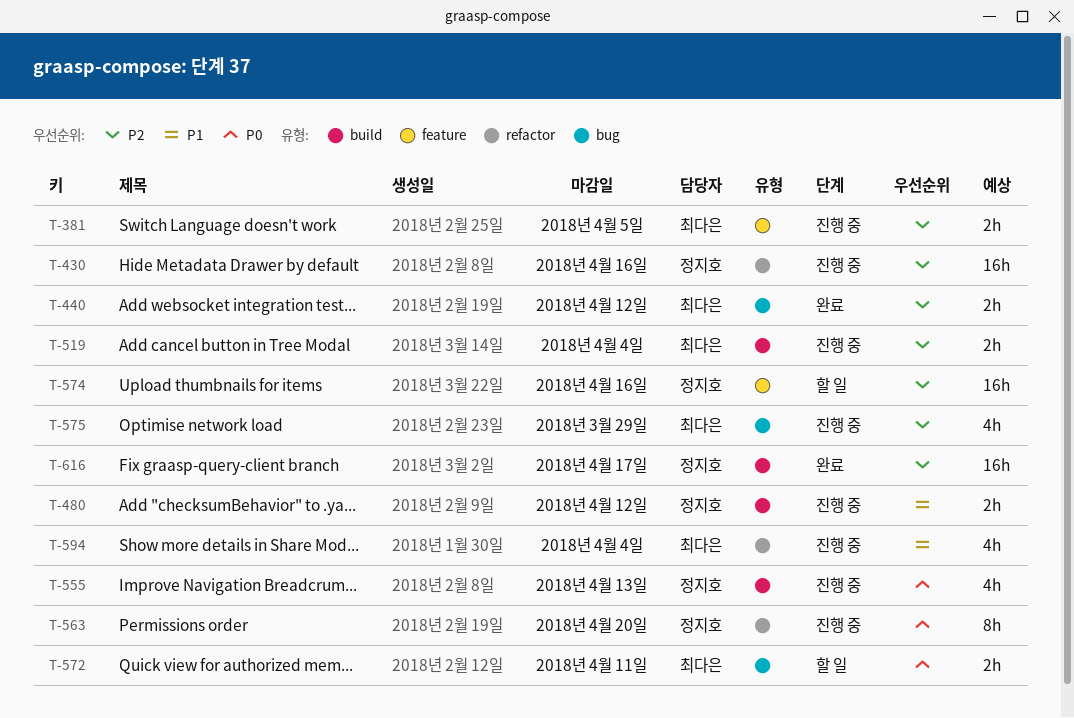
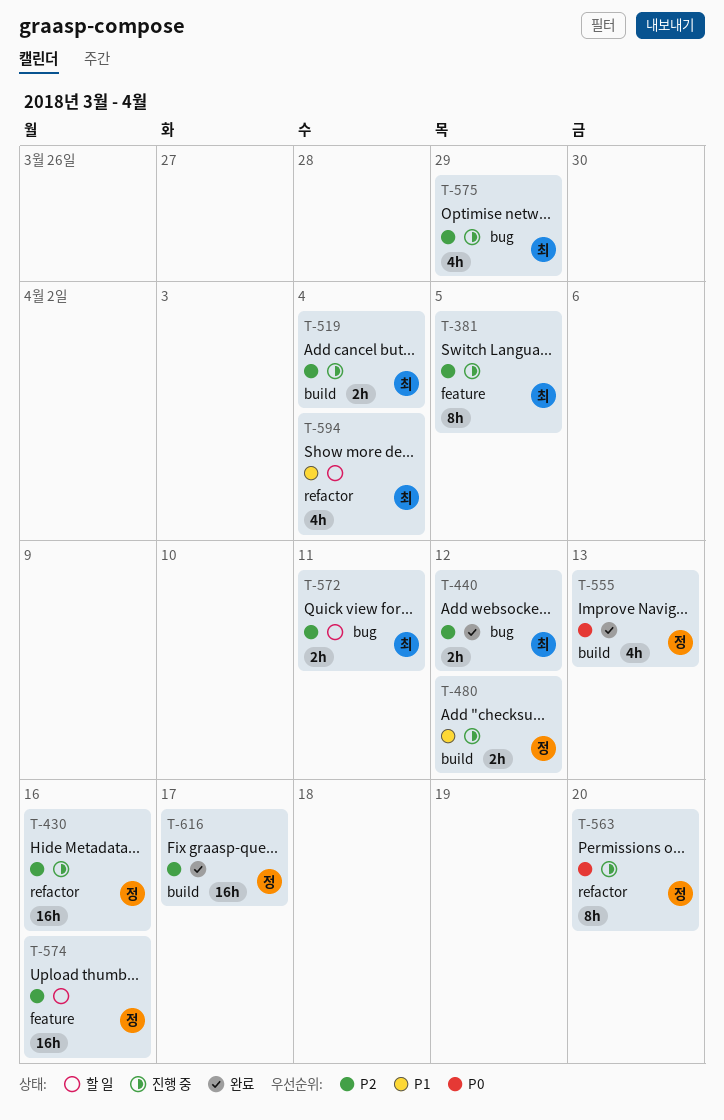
T-381, estimate: 2h -> 8h
T-555, status: 진행 중 -> 완료
T-572, priority: P0 -> P2
T-594, status: 진행 중 -> 할 일

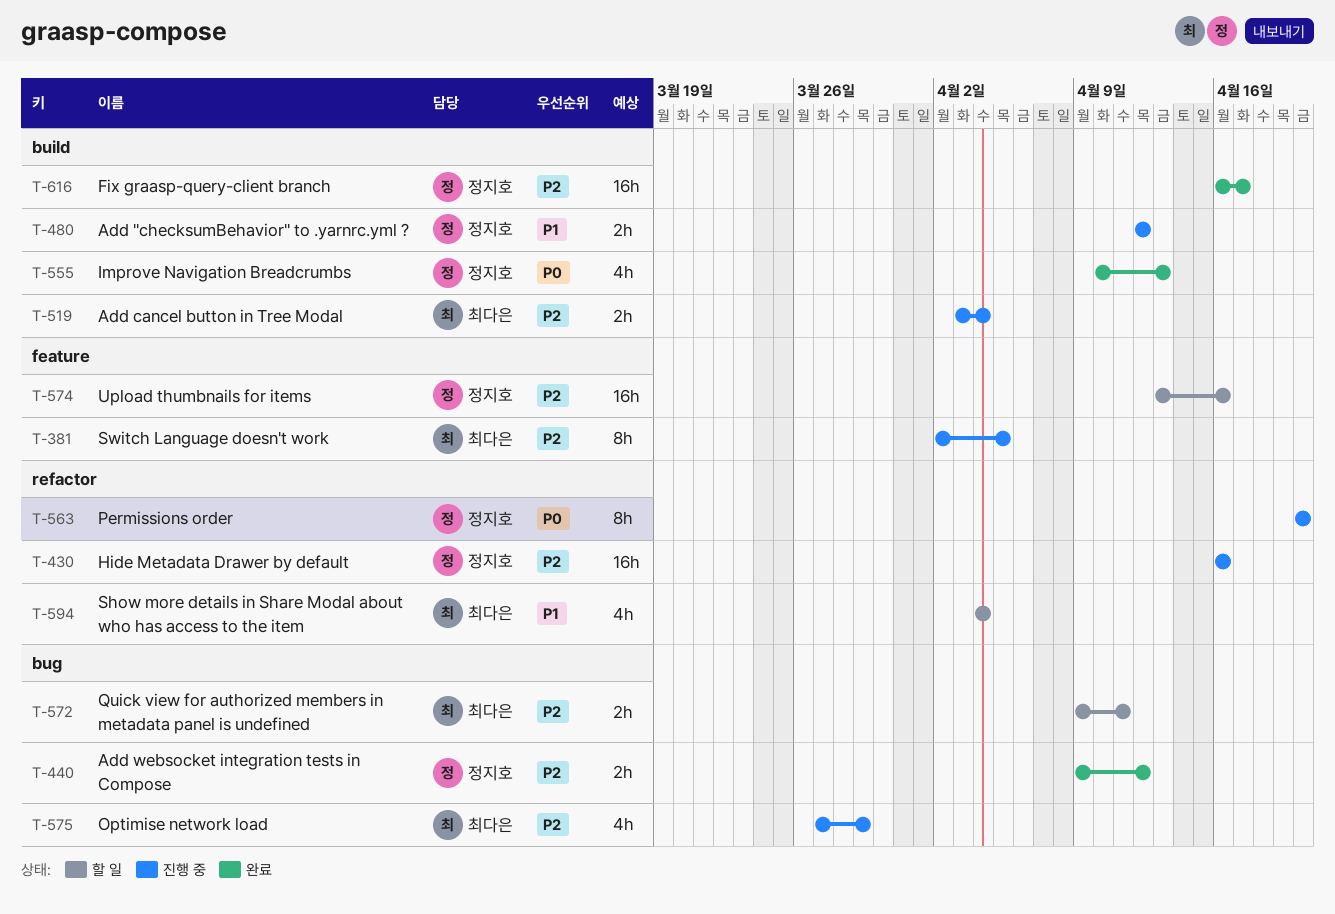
T-440, owner: 최다은 -> 정지호

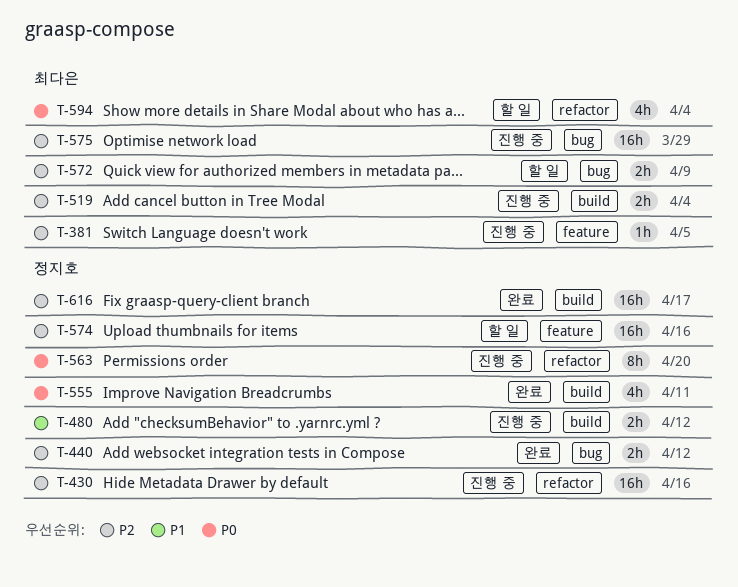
T-381, estimate: 8h -> 1h
T-555, due: Apr 13 -> Apr 11
T-572, due: Apr 11 -> Apr 9
T-575, estimate: 4h -> 16h
T-594, priority: P1 -> P0

